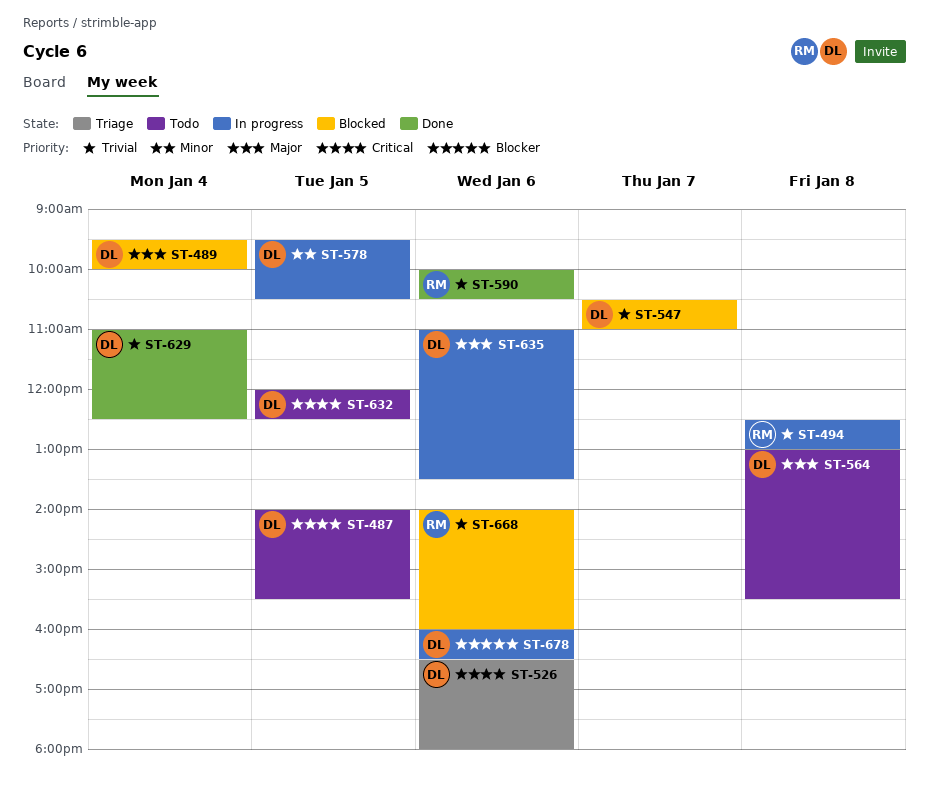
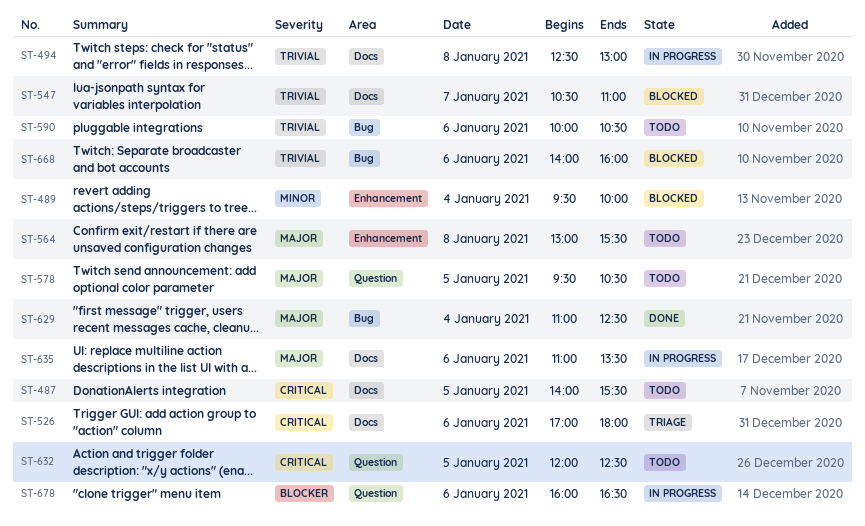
ST-489, priority: Major -> Minor
ST-526, begins: 16:30 -> 17:00
ST-578, status: In progress -> Todo
ST-578, priority: Minor -> Major
ST-590, status: Done -> Todo
ST-629, priority: Trivial -> Major

